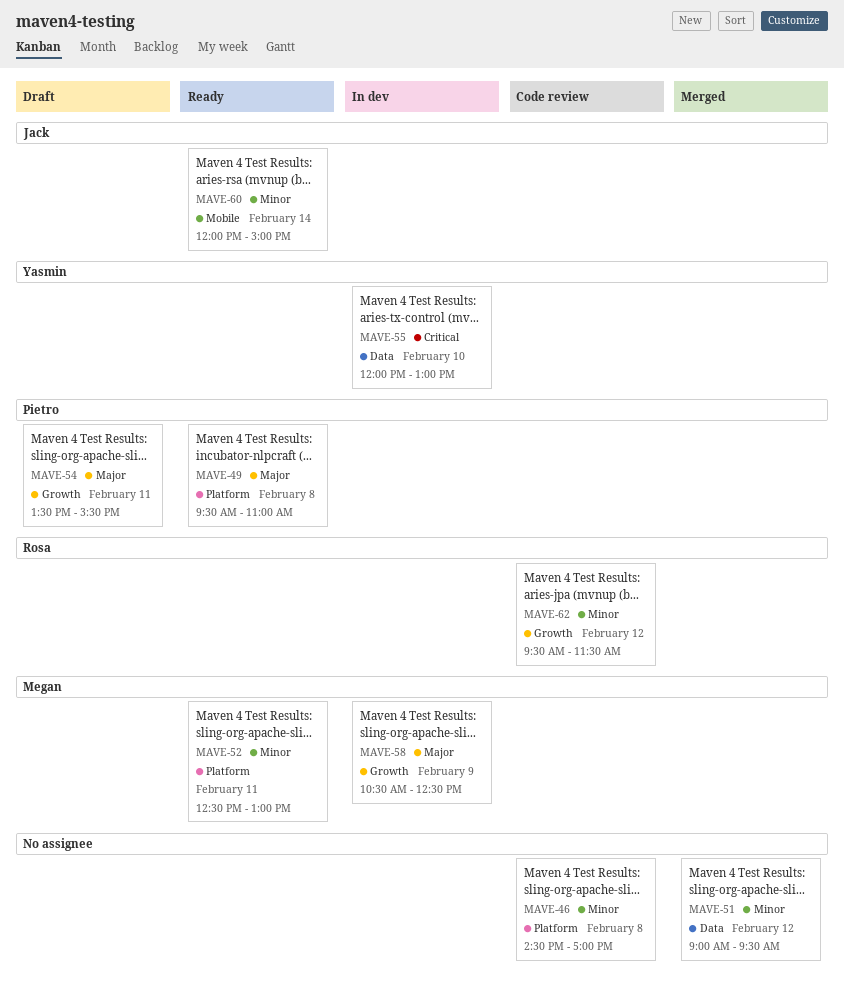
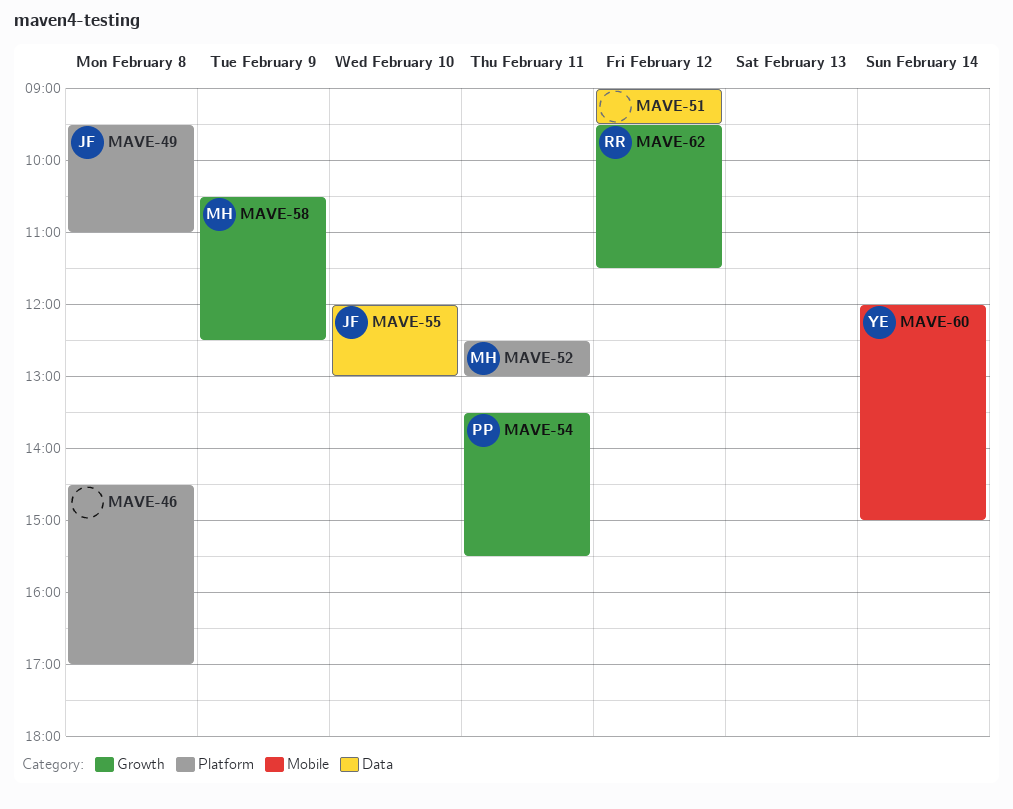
MAVE-49, owner: Pietro -> Jack
MAVE-55, owner: Yasmin -> Jack
MAVE-60, owner: Jack -> Yasmin

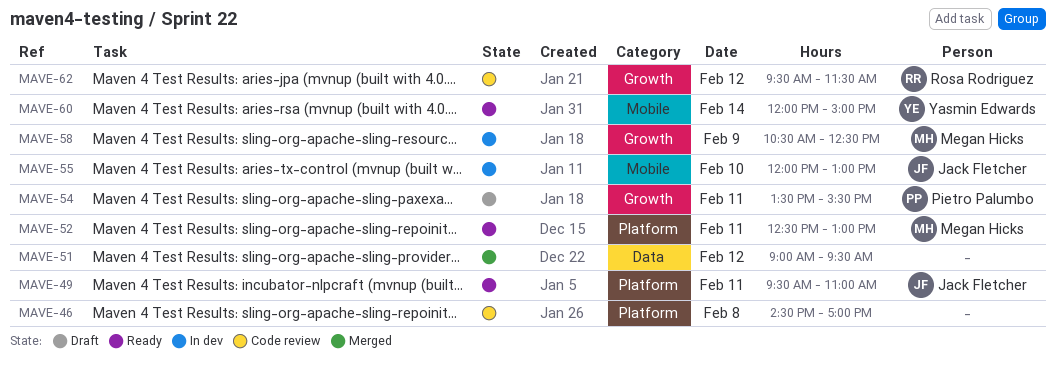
MAVE-49, day: Feb 8 -> Feb 11
MAVE-55, label: Data -> Mobile

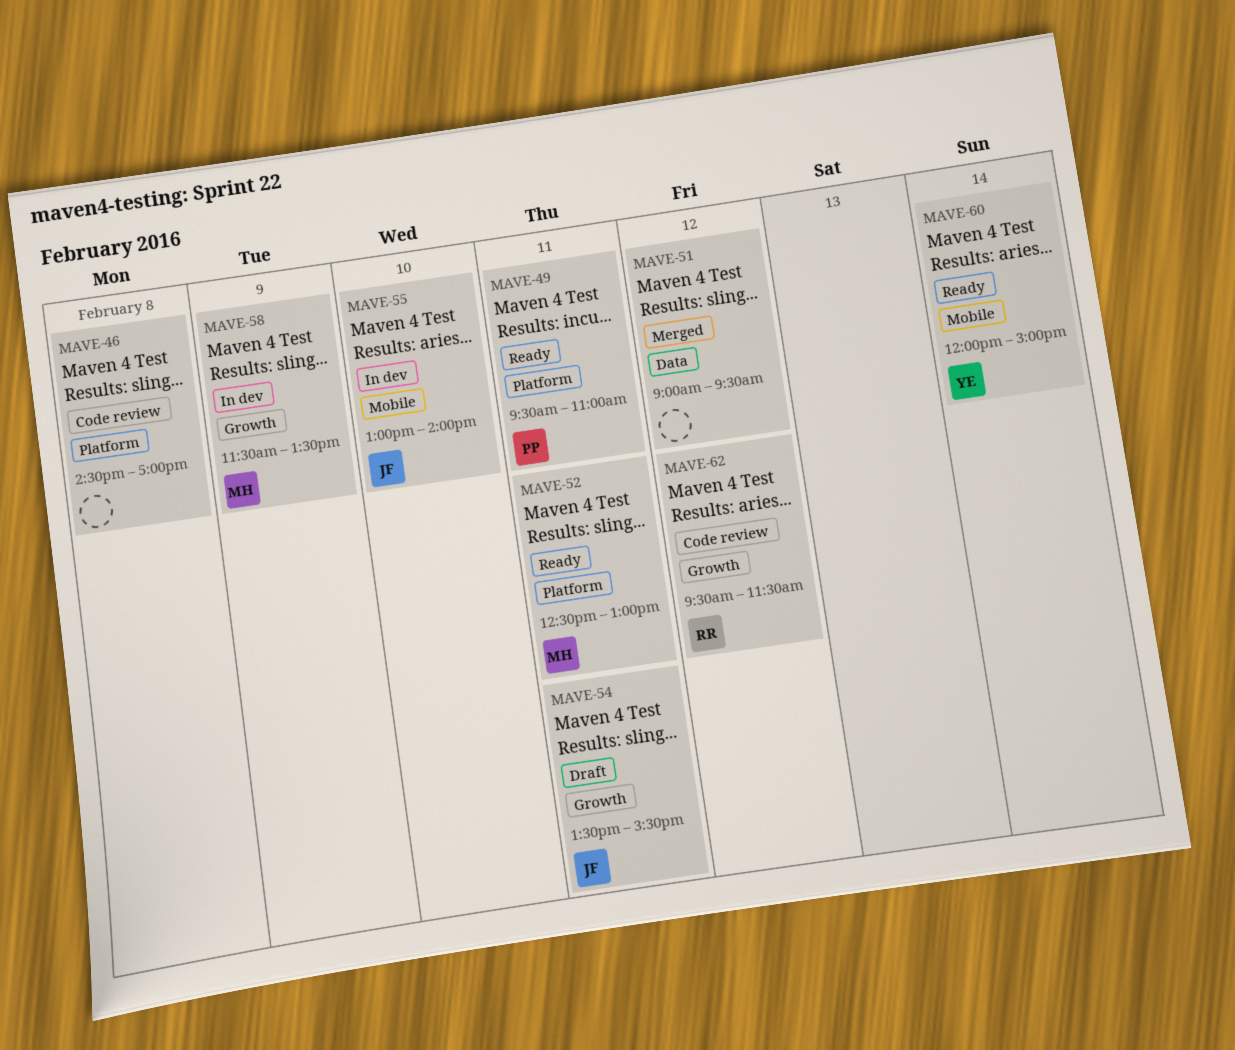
MAVE-49, owner: Jack Fletcher -> Pietro Palumbo
MAVE-54, owner: Pietro Palumbo -> Jack Fletcher
MAVE-55, begins: 12:00 -> 13:00
MAVE-55, ends: 13:00 -> 14:00
MAVE-58, begins: 10:30 -> 11:30
MAVE-58, ends: 12:30 -> 13:30

